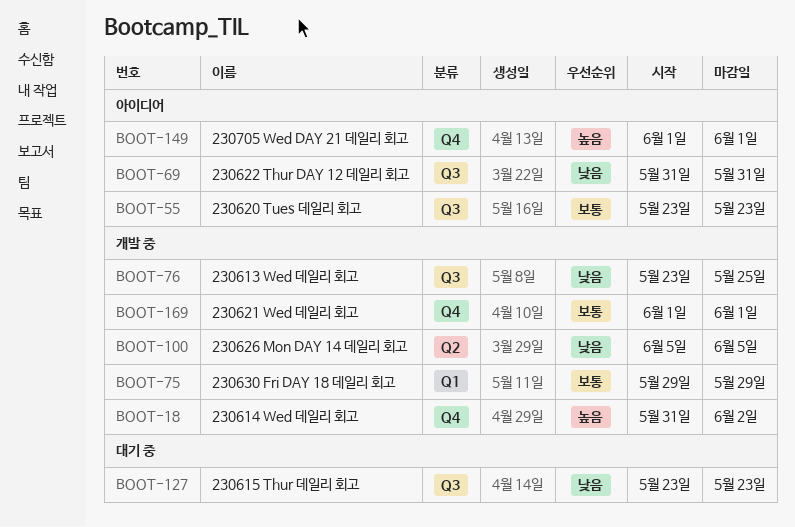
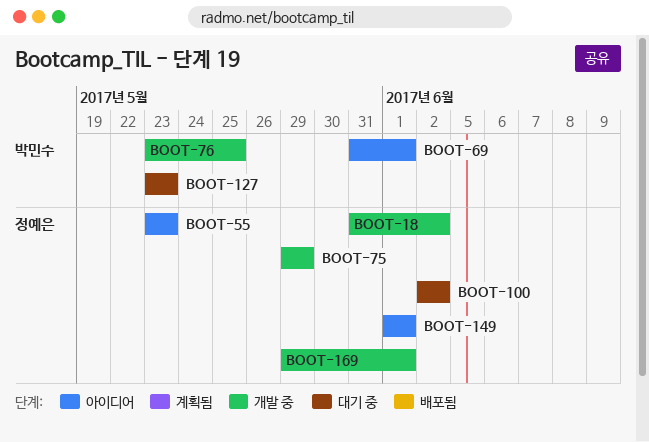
BOOT-69, due: May 31 -> Jun 1
BOOT-100, status: 개발 중 -> 대기 중
BOOT-100, start: Jun 5 -> Jun 2
BOOT-100, due: Jun 5 -> Jun 2
BOOT-169, start: Jun 1 -> May 29

